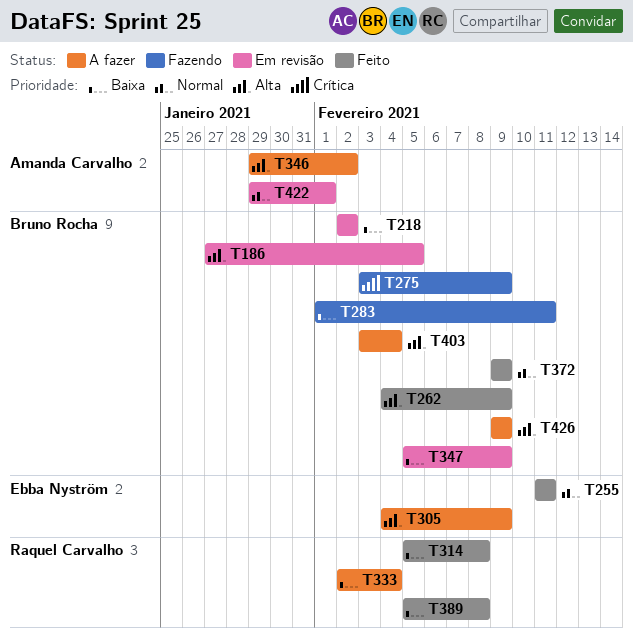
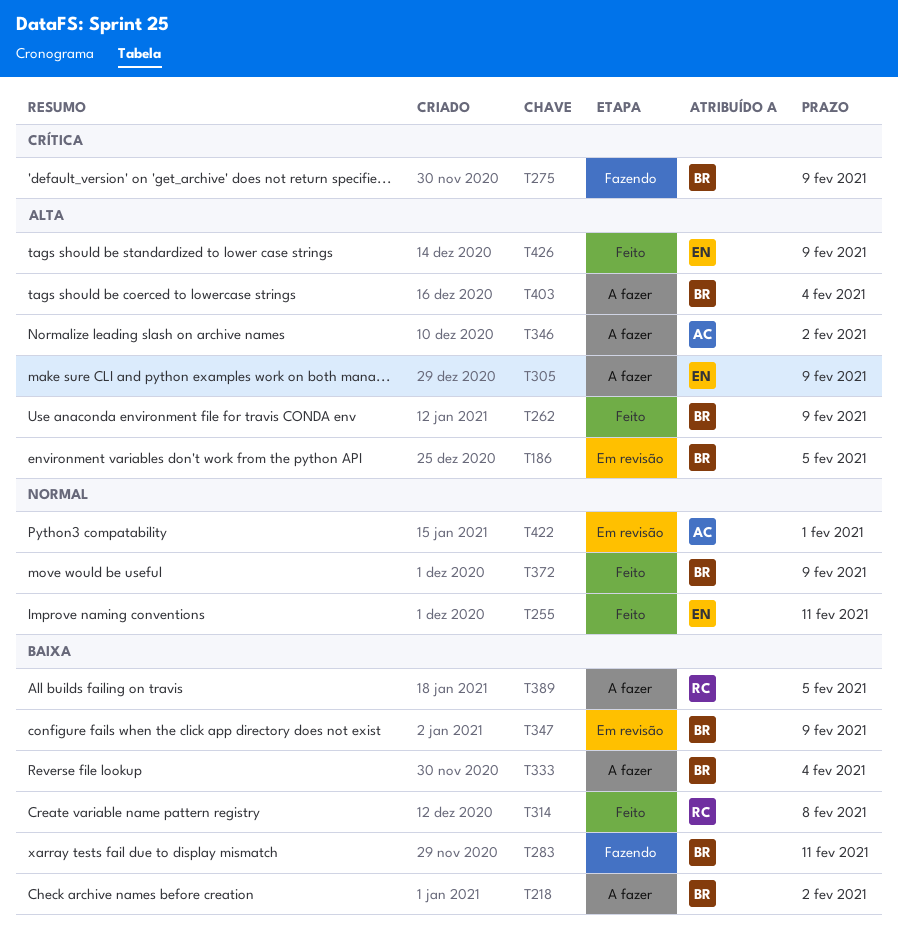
T218, status: Em revisão -> A fazer
T333, owner: Raquel Carvalho -> Bruno Rocha
T389, status: Feito -> A fazer
T389, due: Feb 8 -> Feb 5
T426, status: A fazer -> Feito
T426, owner: Bruno Rocha -> Ebba Nyström

